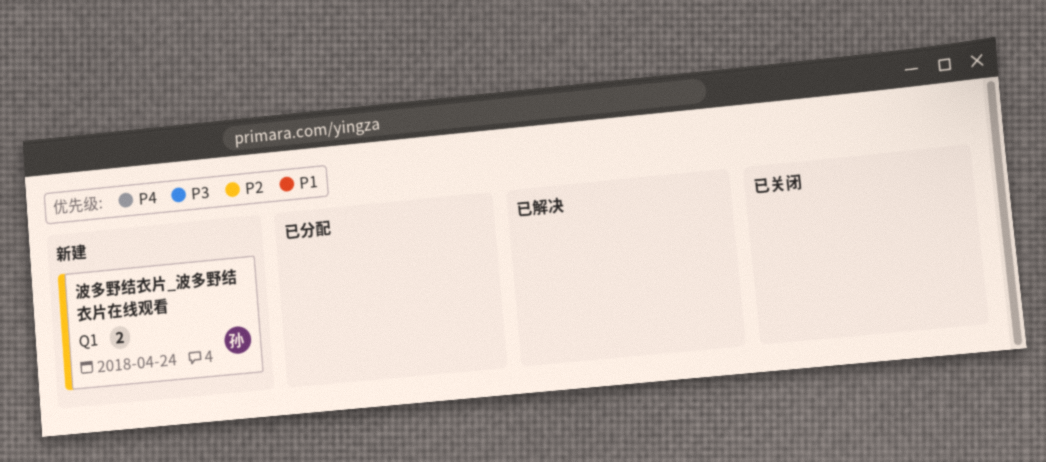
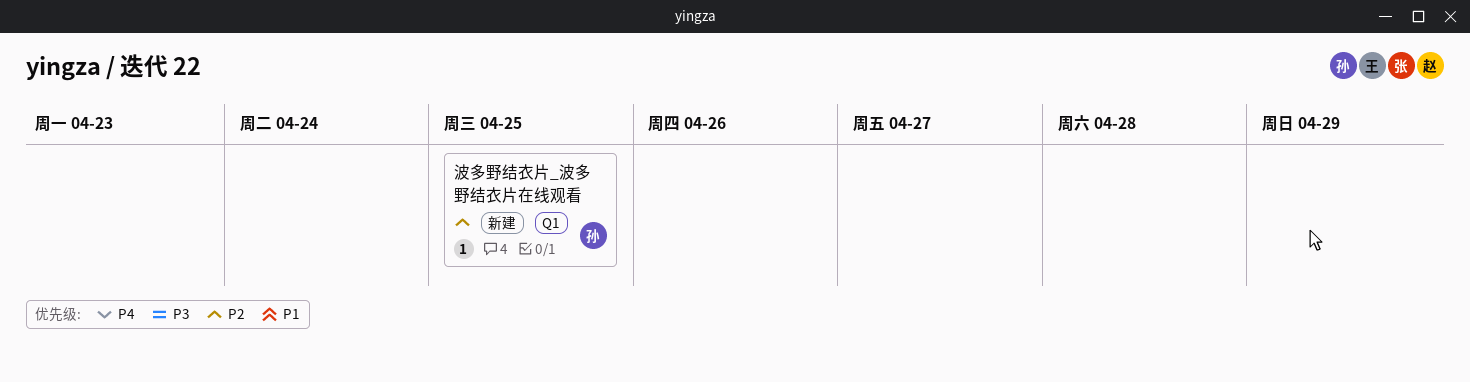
波多野结衣片_波多野结衣片在线观看, estimate: 2 -> 1
波多野结衣片_波多野结衣片在线观看, due: Apr 24 -> Apr 25

